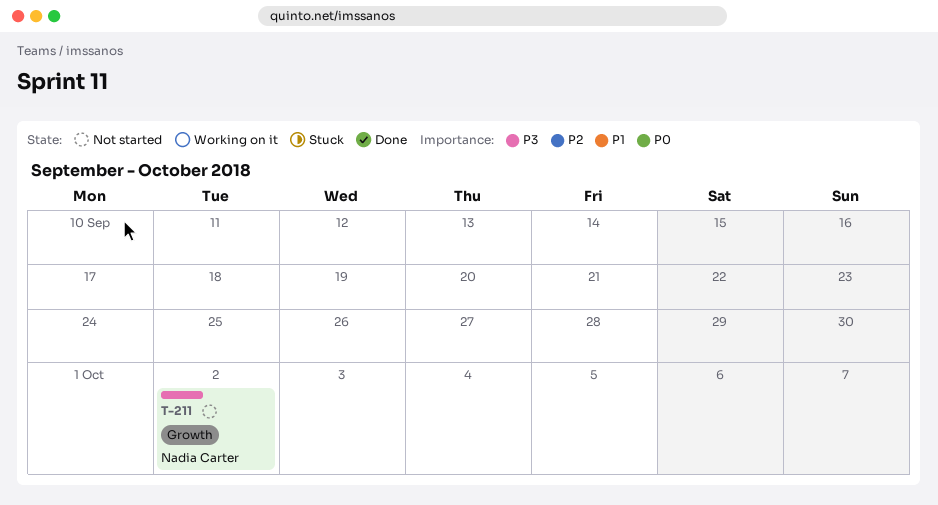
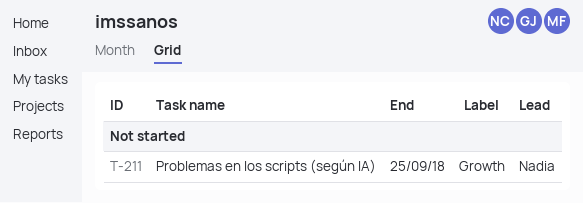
T-211, due: Oct 2 -> Sep 25

